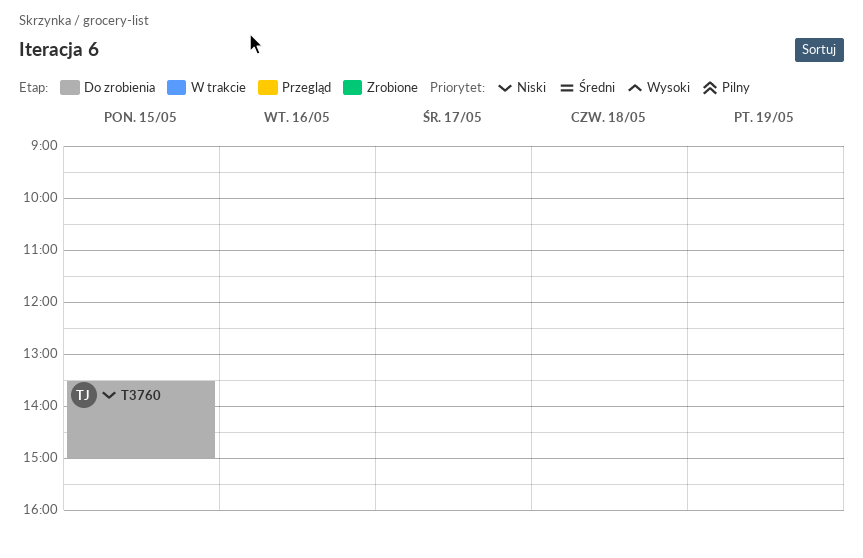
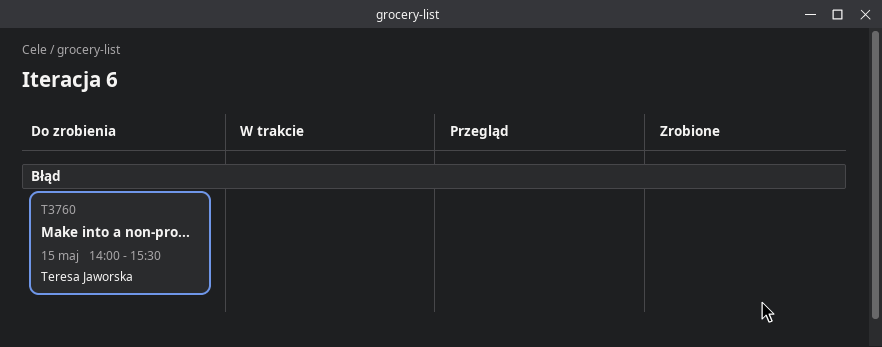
T3760, begins: 13:30 -> 14:00
T3760, ends: 15:00 -> 15:30

